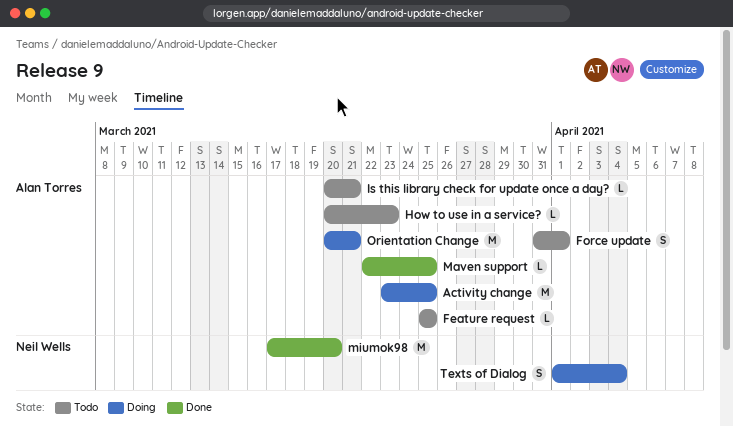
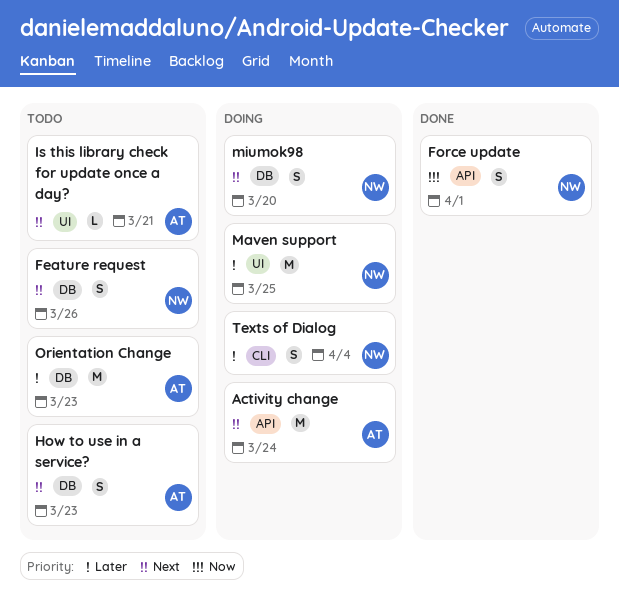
Activity change, due: Mar 25 -> Mar 24
Feature request, owner: Alan Torres -> Neil Wells
Feature request, estimate: L -> S
Feature request, due: Mar 25 -> Mar 26
Force update, status: Todo -> Done
Force update, owner: Alan Torres -> Neil Wells
How to use in a service?, estimate: L -> S
Maven support, status: Done -> Doing
Maven support, owner: Alan Torres -> Neil Wells
Maven support, estimate: L -> M
miumok98, status: Done -> Doing
miumok98, estimate: M -> S
Orientation Change, status: Doing -> Todo
Orientation Change, due: Mar 21 -> Mar 23

